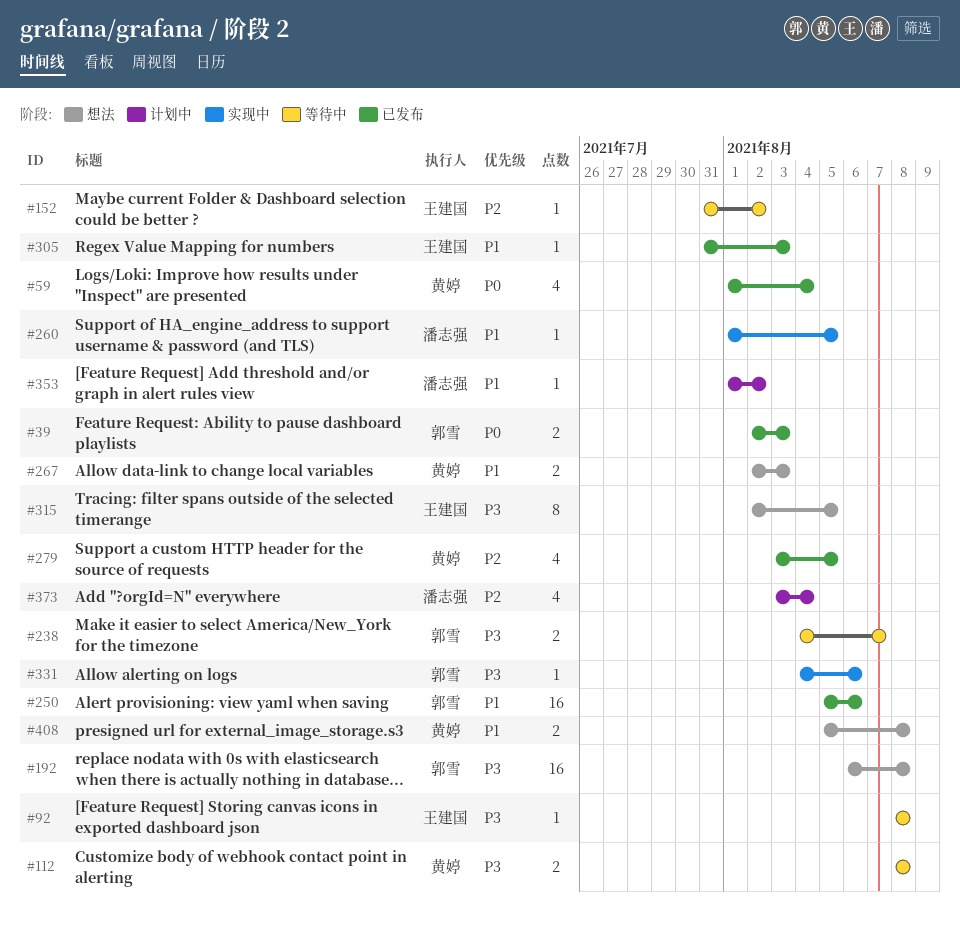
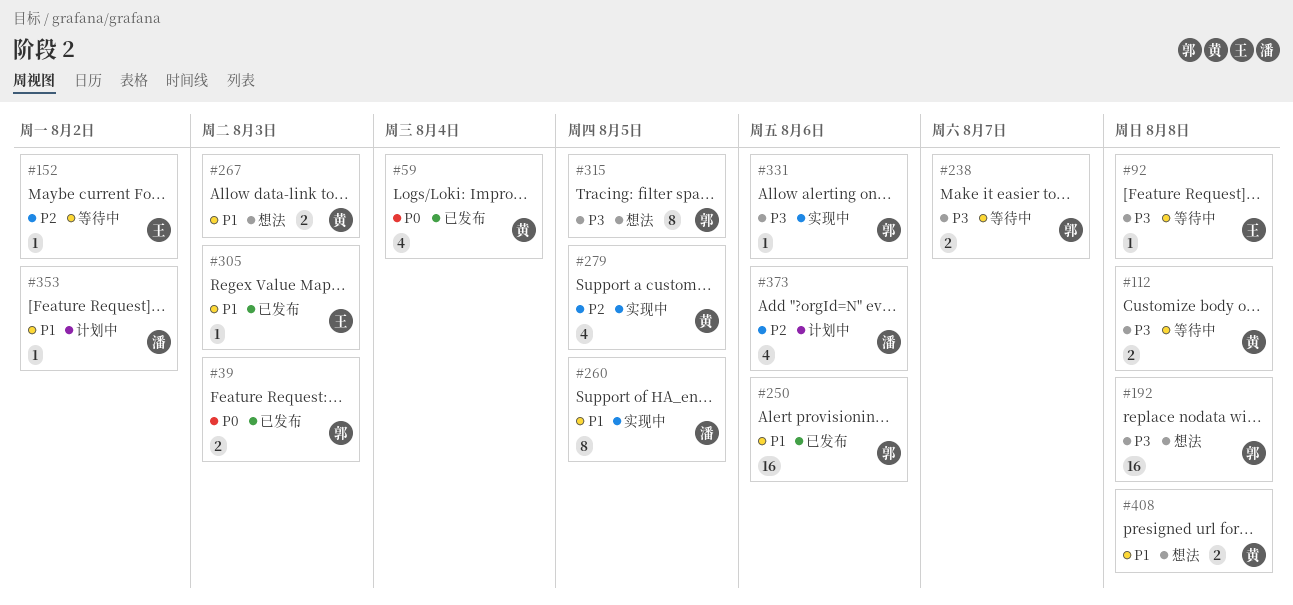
#260, estimate: 1 -> 8
#279, status: 已发布 -> 实现中
#315, owner: 王建国 -> 郭雪
#373, due: Aug 4 -> Aug 6

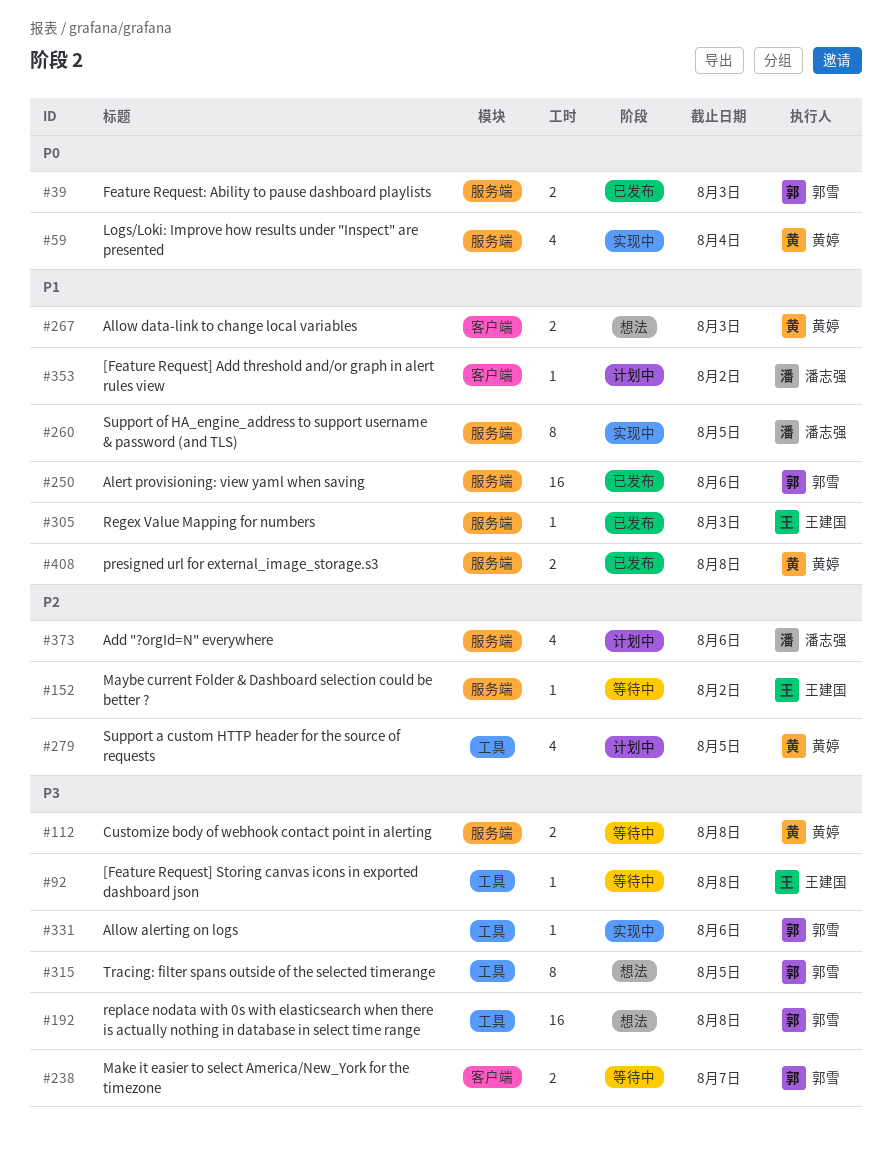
#59, status: 已发布 -> 实现中
#279, status: 实现中 -> 计划中
#408, status: 想法 -> 已发布

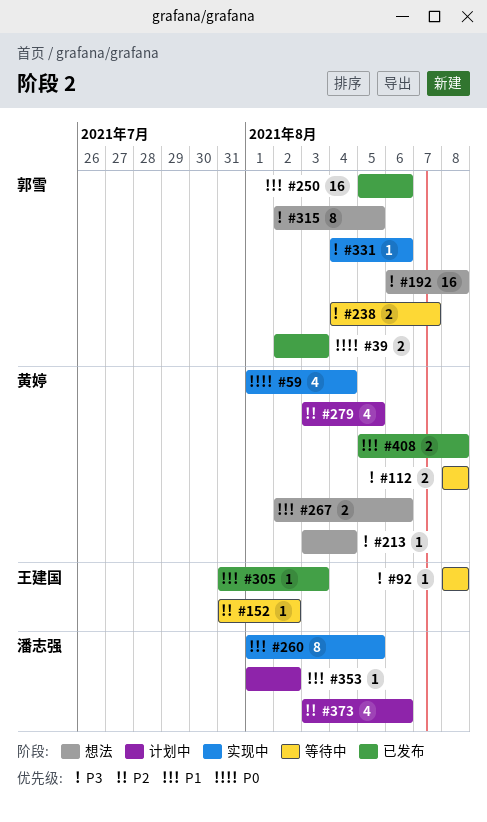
#213: none -> present
#267, due: Aug 3 -> Aug 6

